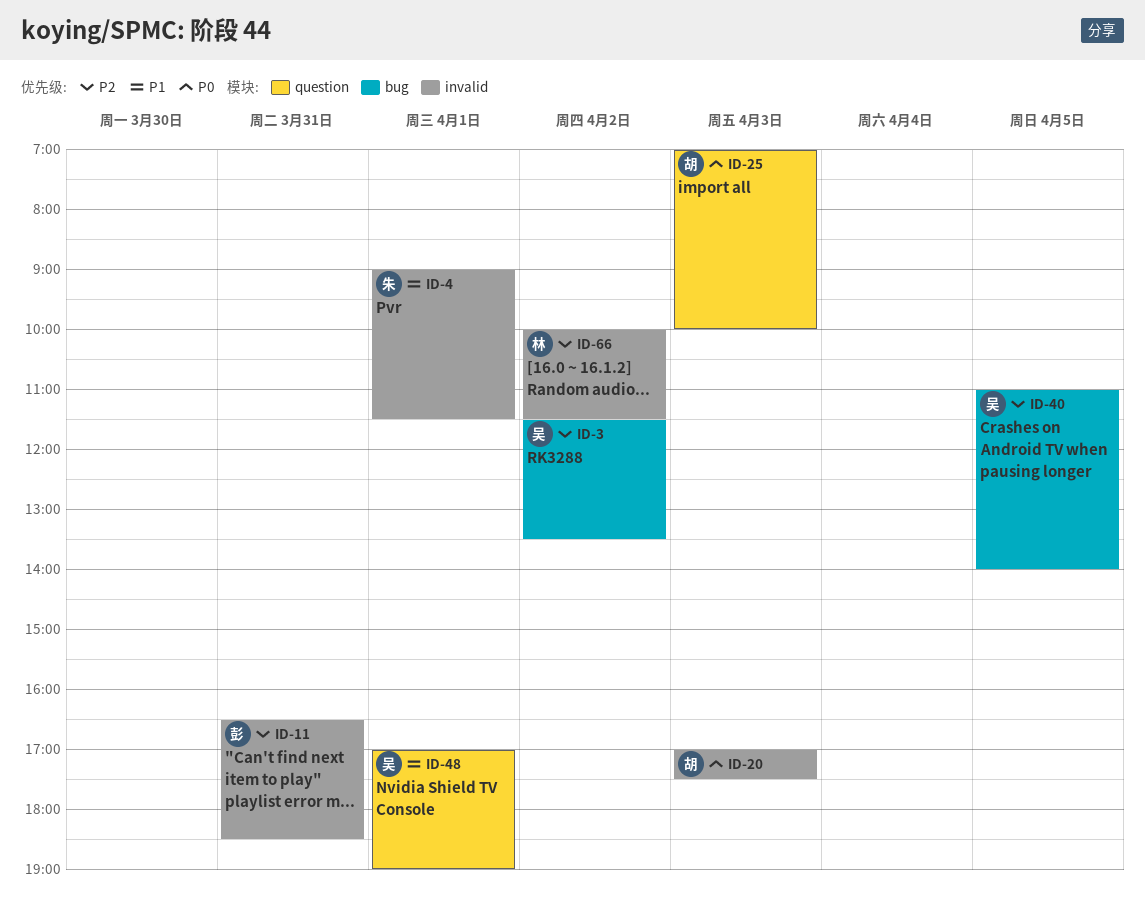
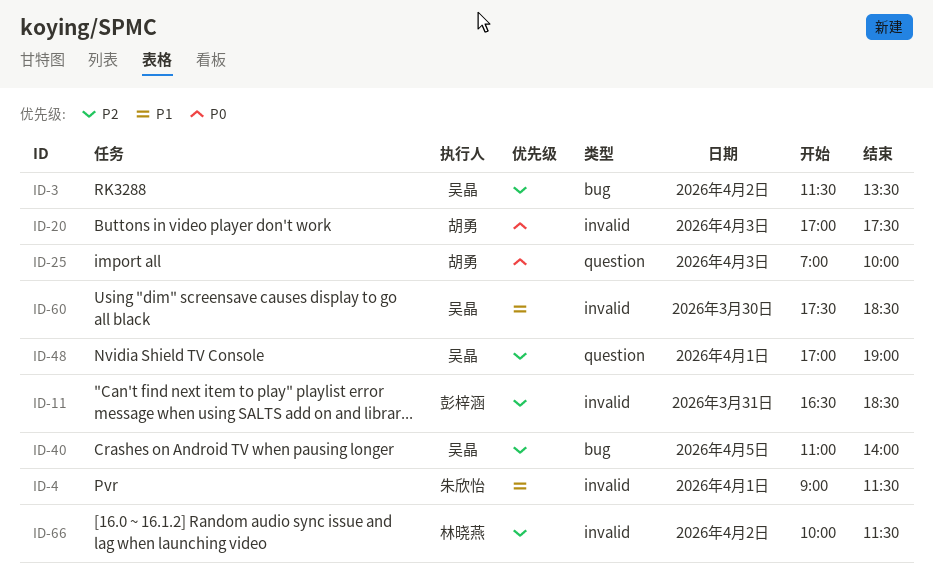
ID-48, priority: P1 -> P2
ID-60: none -> present

